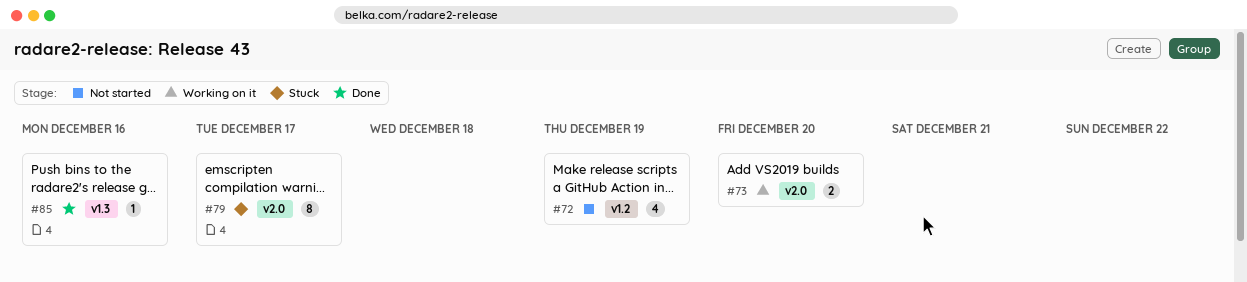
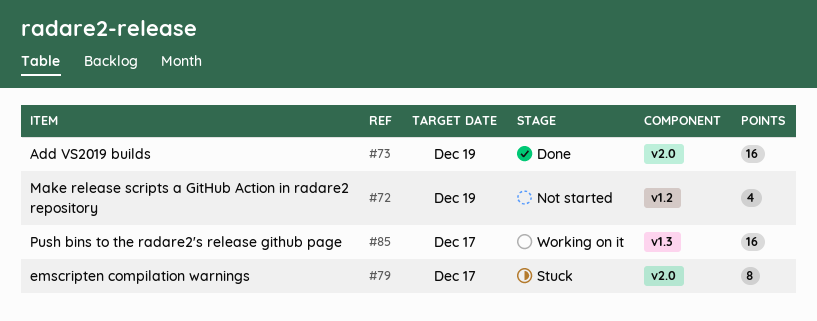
#73, status: Working on it -> Done
#73, estimate: 2 -> 16
#73, due: Dec 20 -> Dec 19
#85, status: Done -> Working on it
#85, estimate: 1 -> 16
#85, due: Dec 16 -> Dec 17

